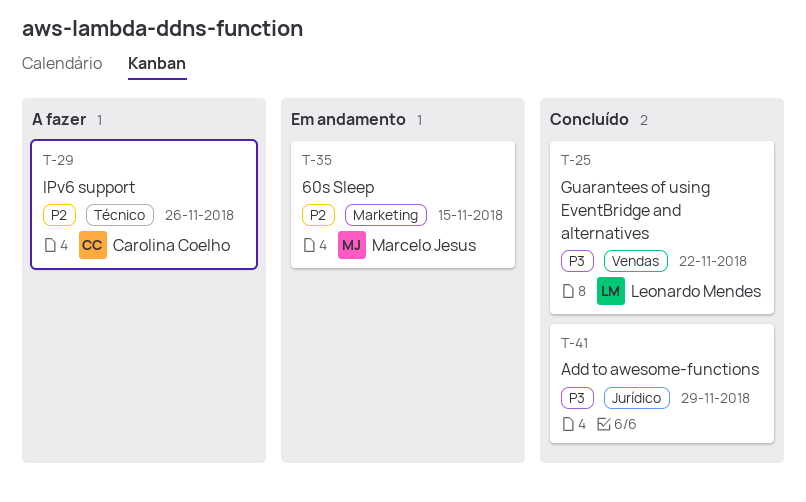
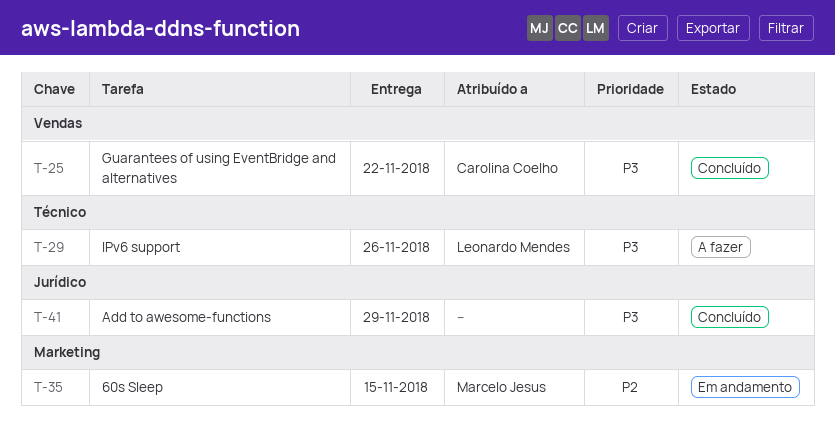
T-25, owner: Leonardo Mendes -> Carolina Coelho
T-29, owner: Carolina Coelho -> Leonardo Mendes
T-29, priority: P2 -> P3

